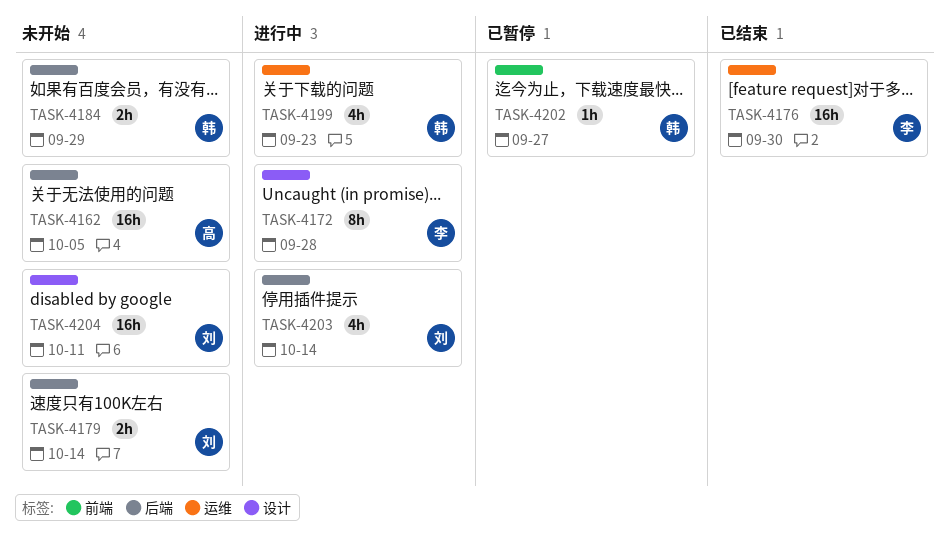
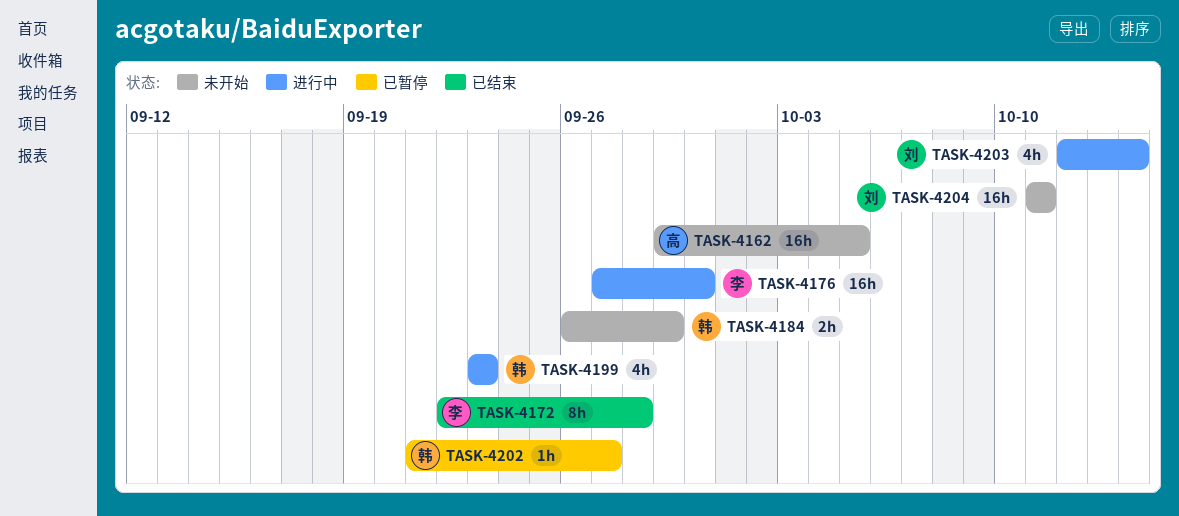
TASK-4172, status: 进行中 -> 已结束
TASK-4176, status: 已结束 -> 进行中
TASK-4179: present -> none

